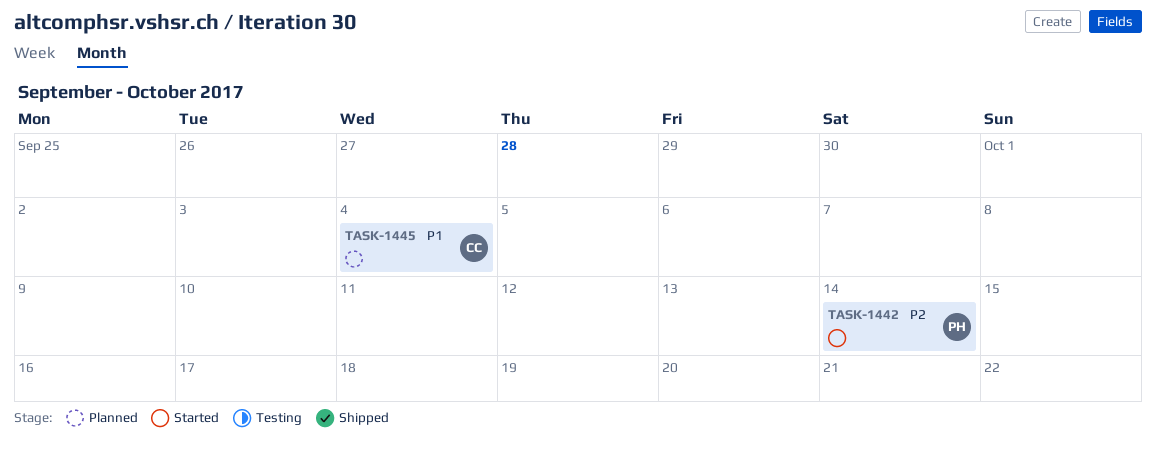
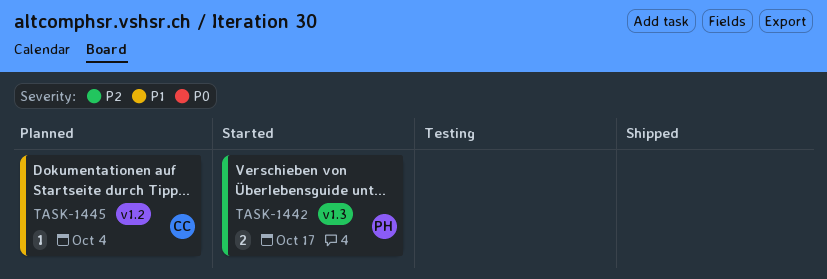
TASK-1442, due: Oct 14 -> Oct 17

